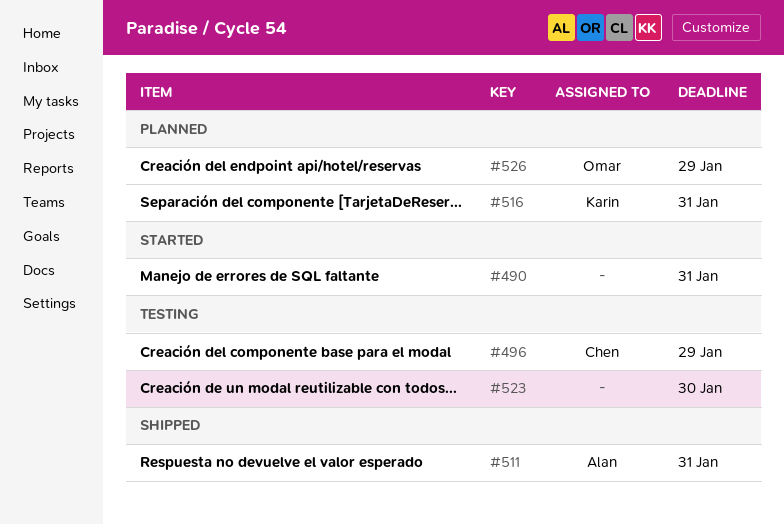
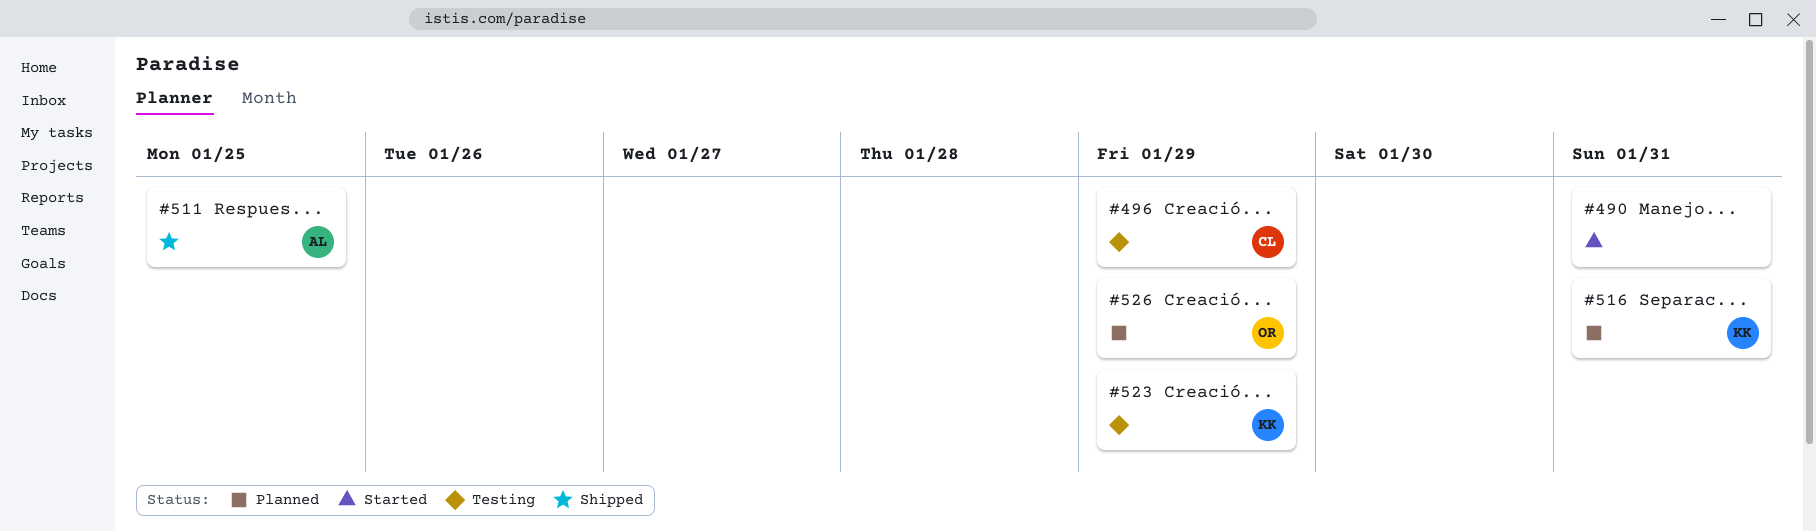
#511, due: Jan 31 -> Jan 25
#523, owner: none -> Karin
#523, due: Jan 30 -> Jan 29

